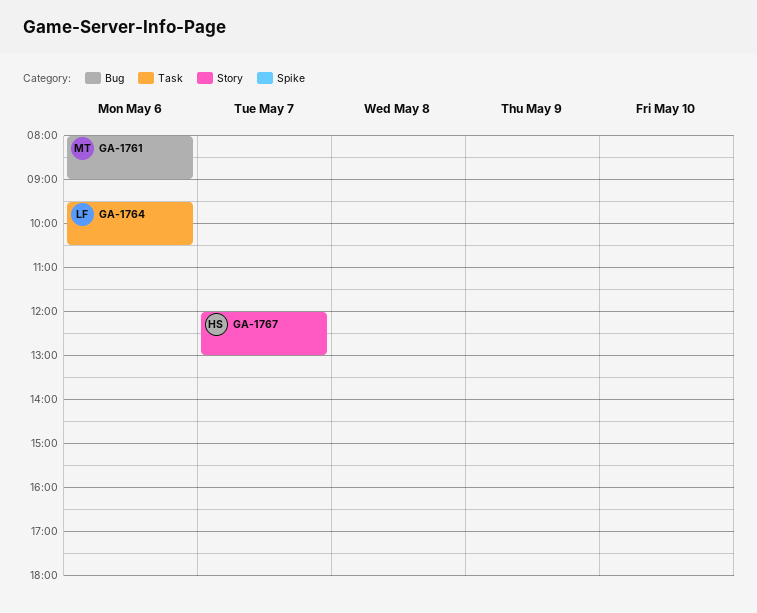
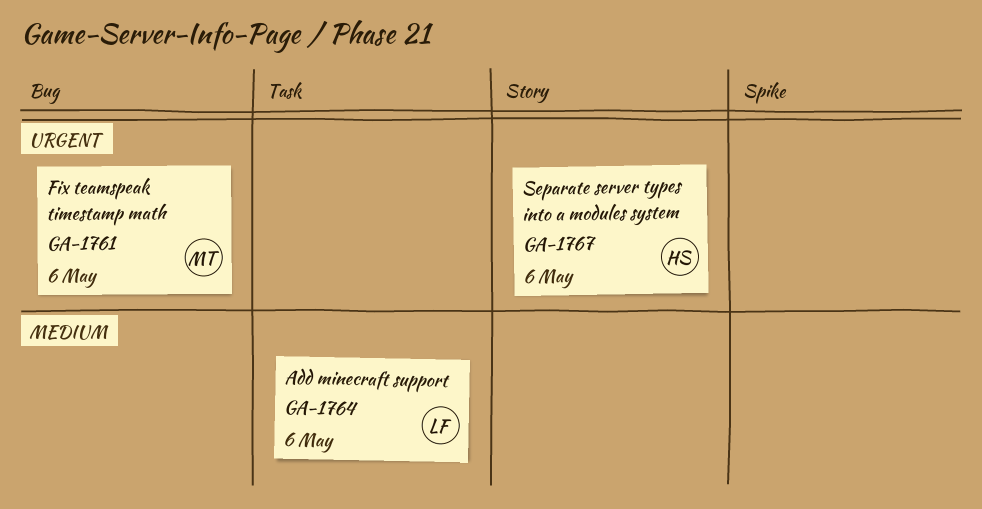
GA-1767, day: May 7 -> May 6

